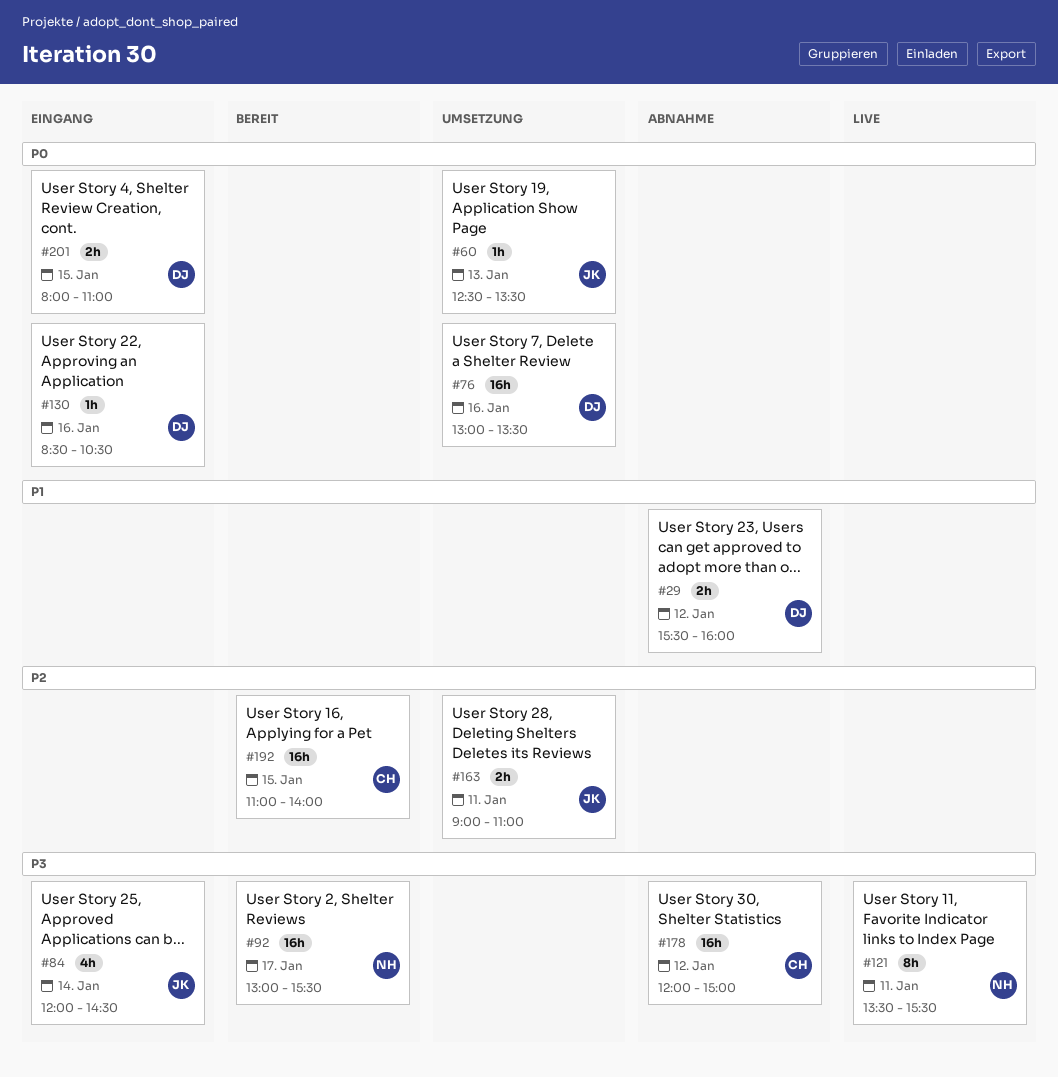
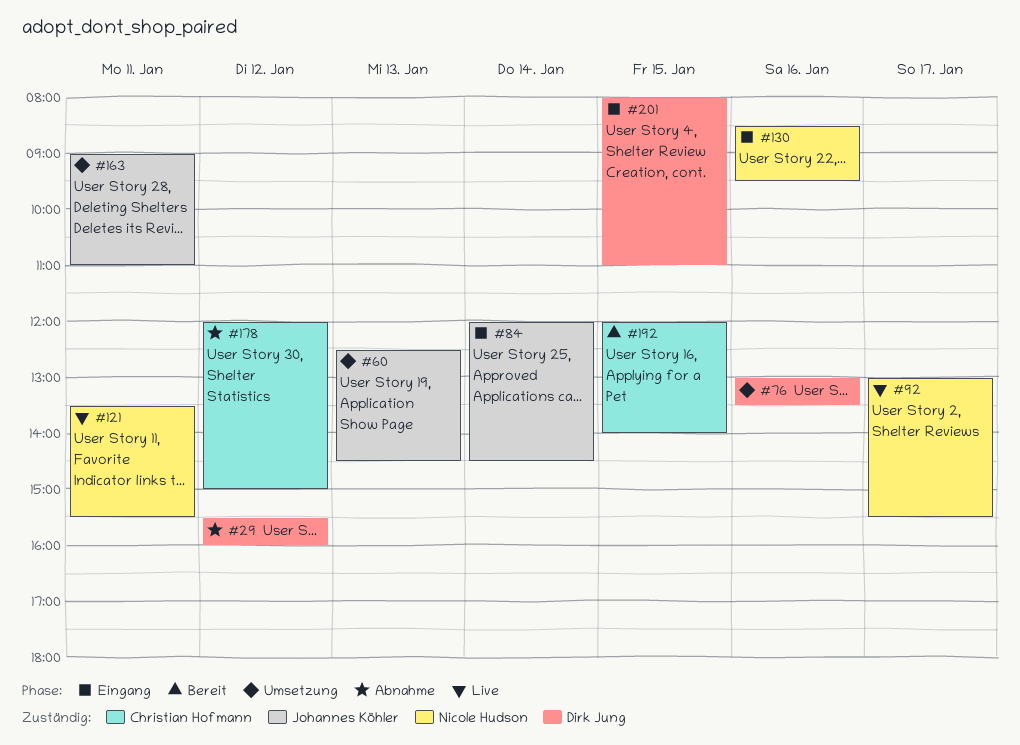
#60, ends: 13:30 -> 14:30
#92, status: Bereit -> Live
#130, owner: Dirk Jung -> Nicole Hudson
#130, ends: 10:30 -> 09:30
#192, begins: 11:00 -> 12:00

